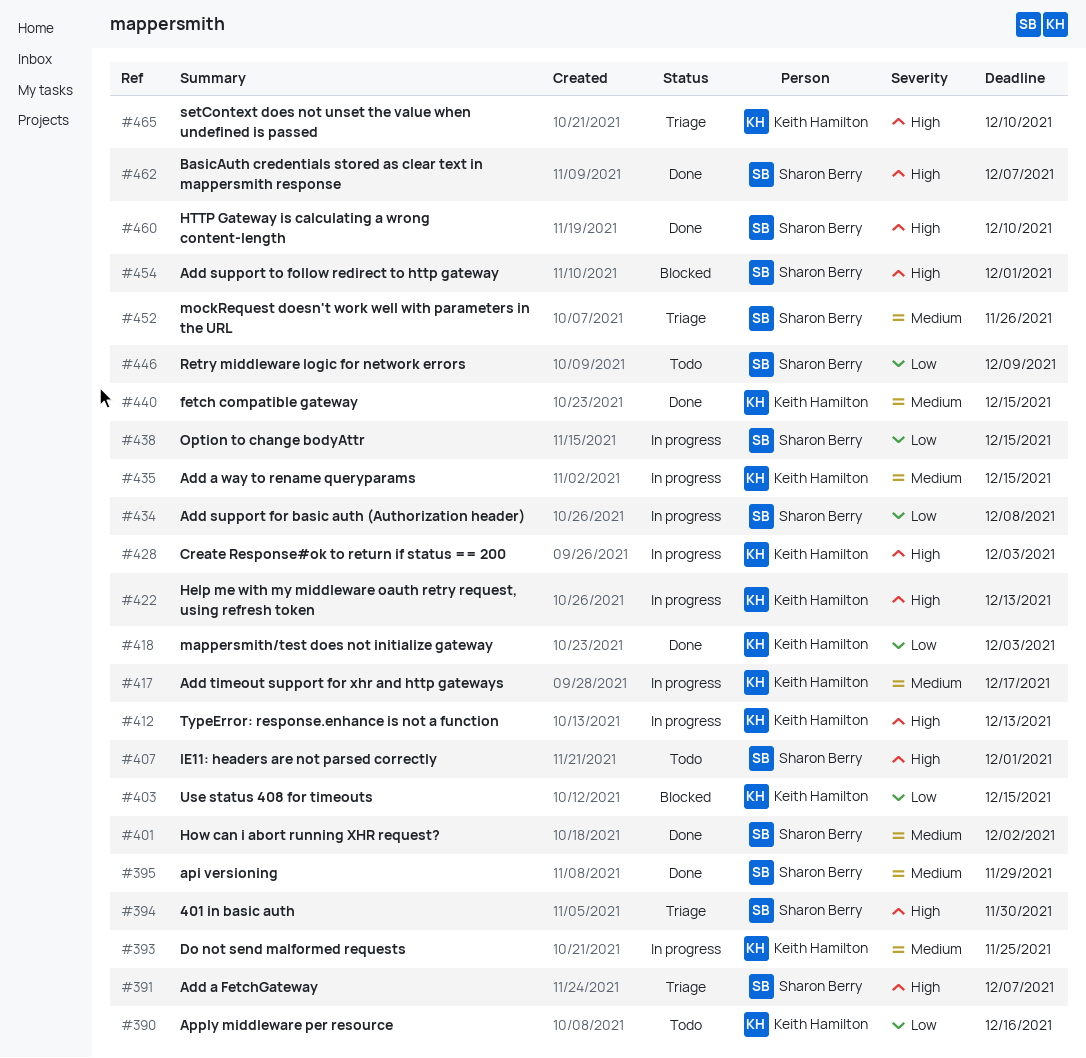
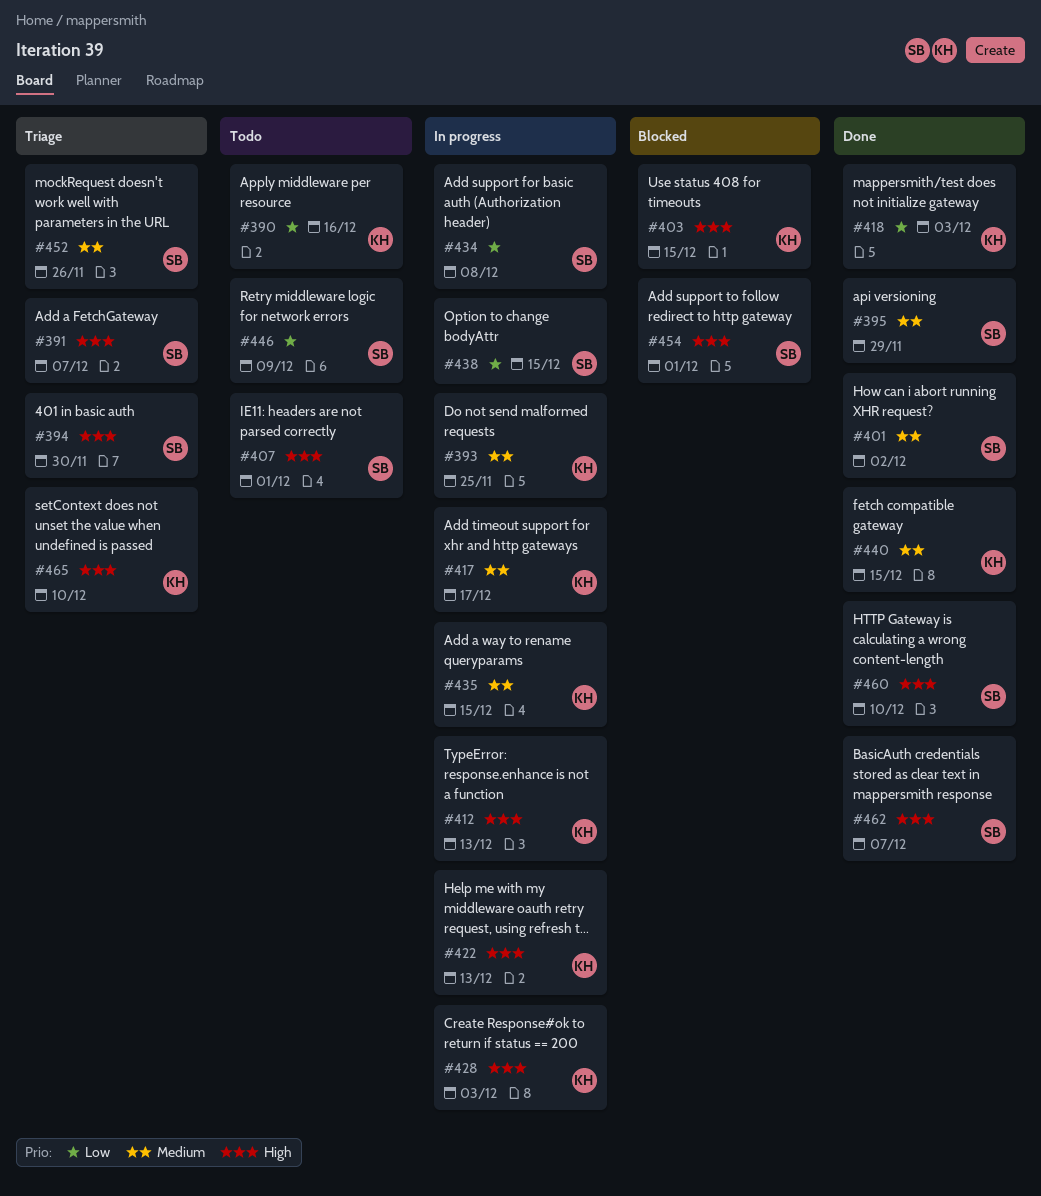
#403, priority: Low -> High

